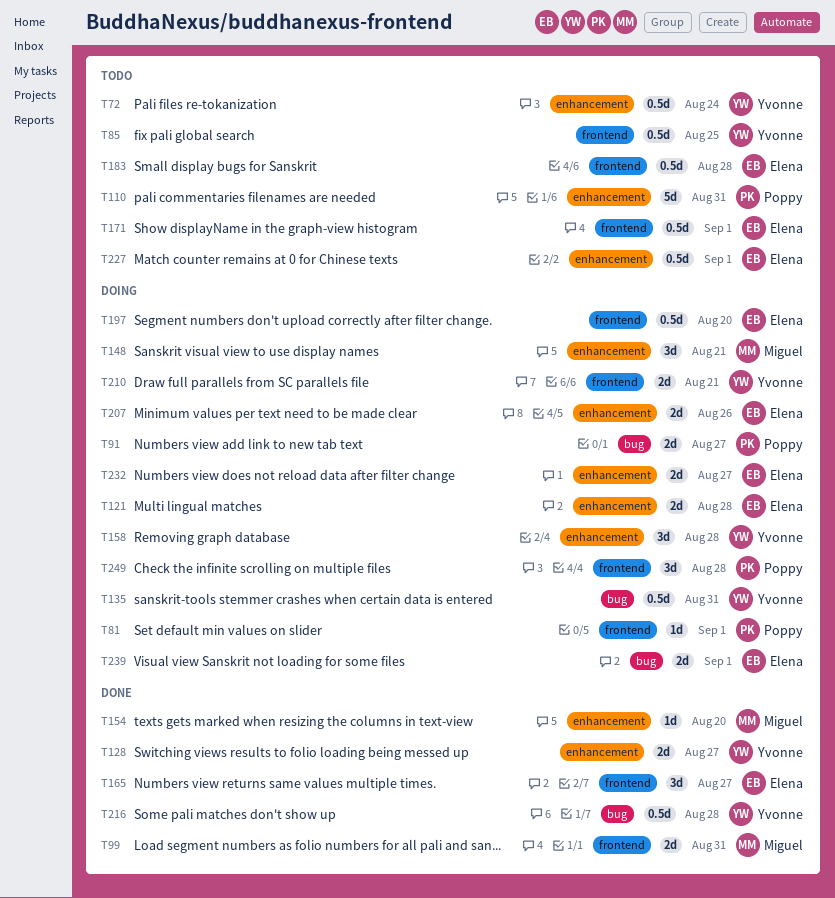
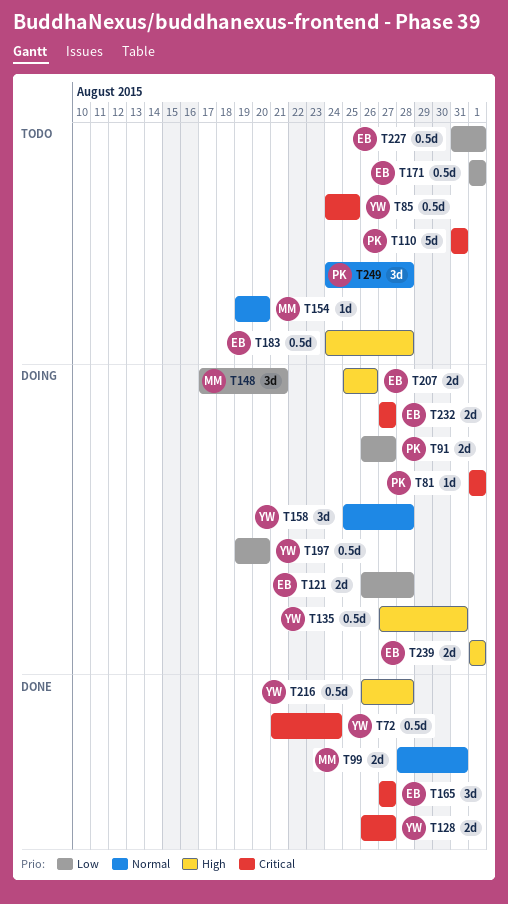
T72, status: Todo -> Done
T154, status: Done -> Todo
T197, owner: Elena -> Yvonne
T210: present -> none
T249, status: Doing -> Todo

